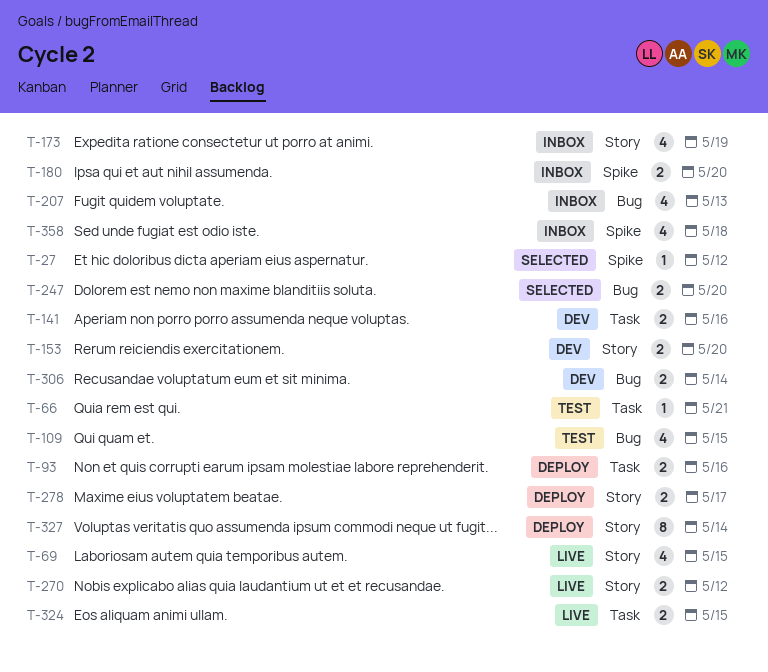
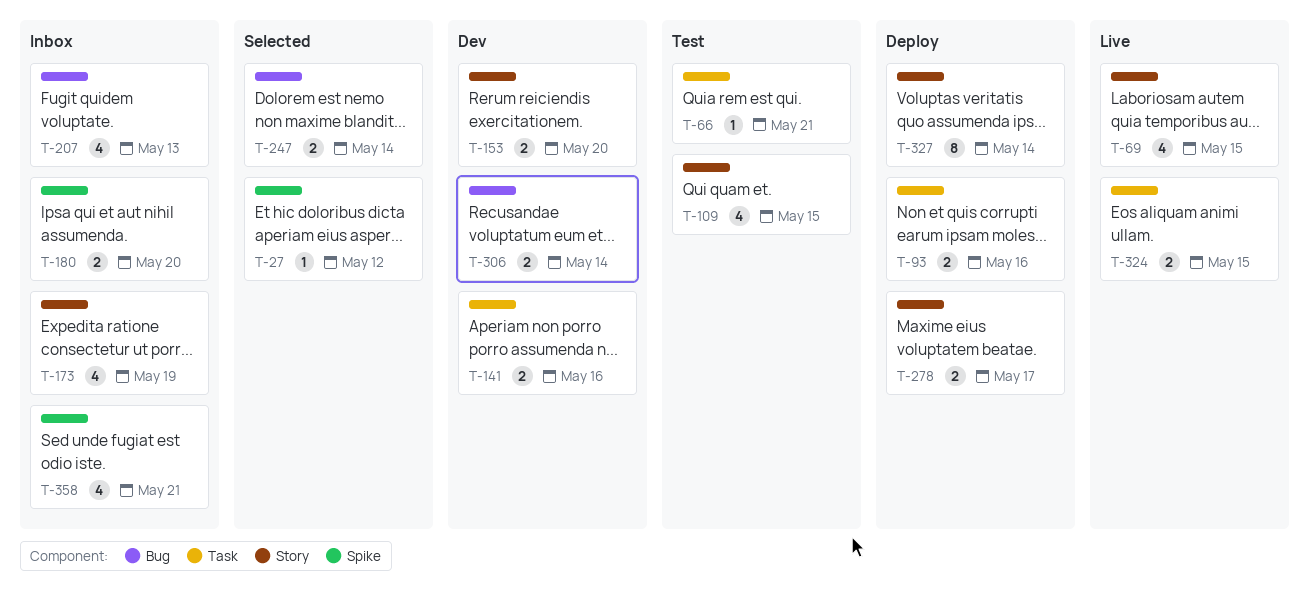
T-109, label: Bug -> Story
T-247, due: May 20 -> May 14
T-270: present -> none
T-358, due: May 18 -> May 21

